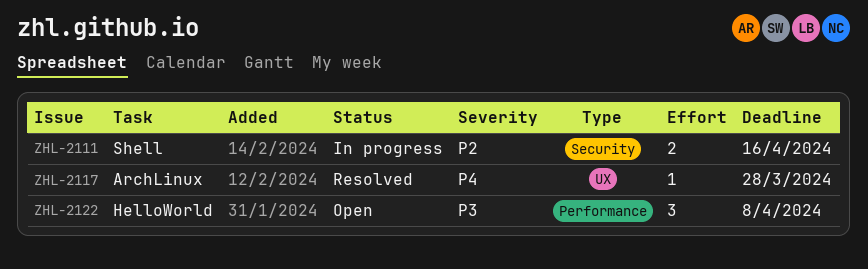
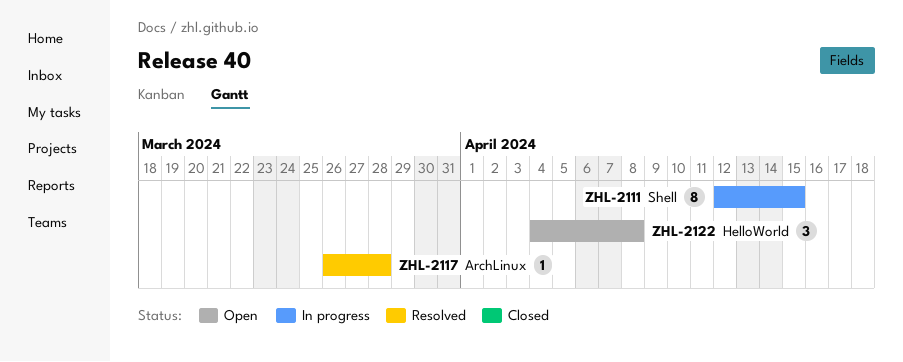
ZHL-2111, estimate: 2 -> 8
ZHL-2111, due: Apr 16 -> Apr 15

